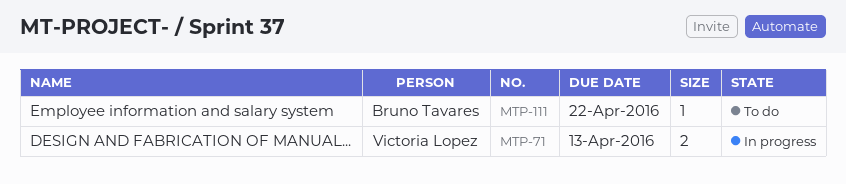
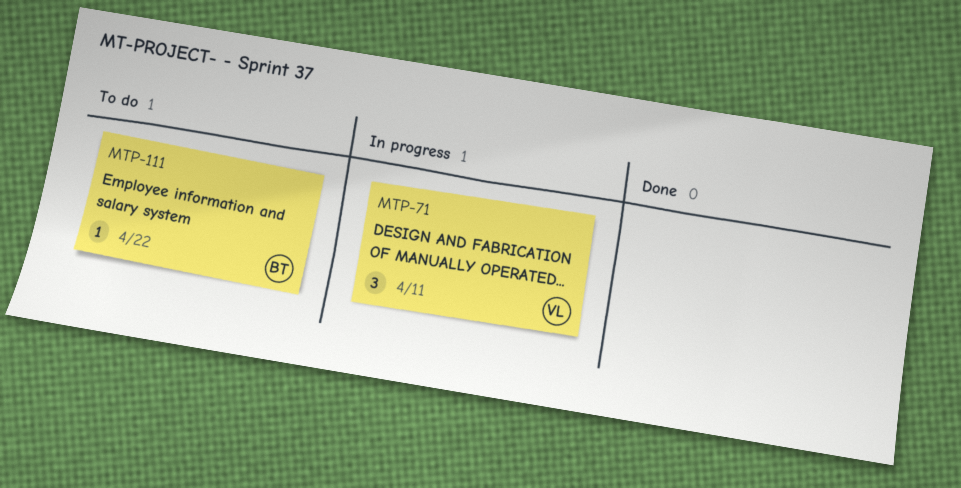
MTP-71, estimate: 2 -> 3
MTP-71, due: Apr 13 -> Apr 11

